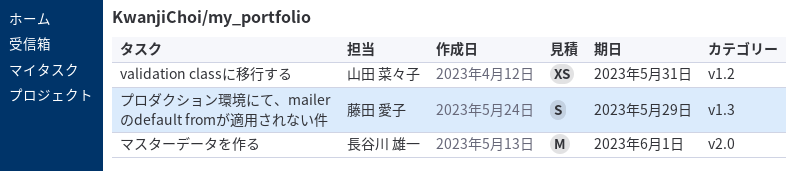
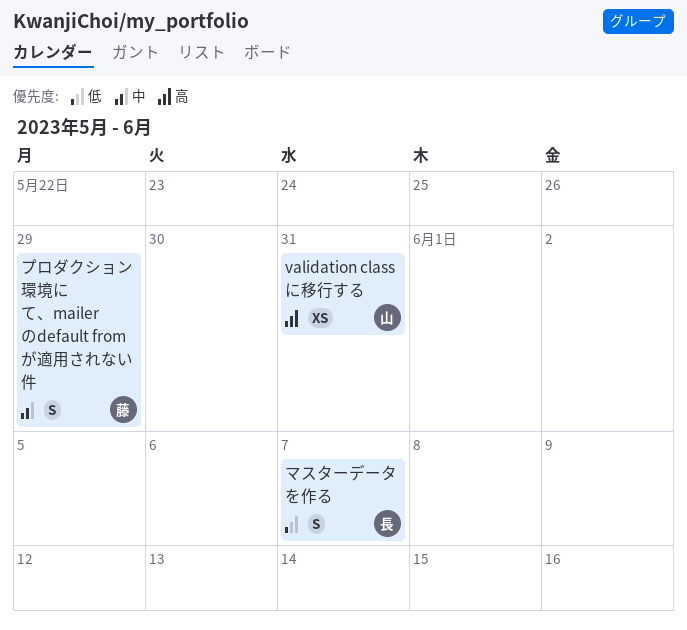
マスターデータを作る, estimate: M -> S
マスターデータを作る, due: Jun 1 -> Jun 7

